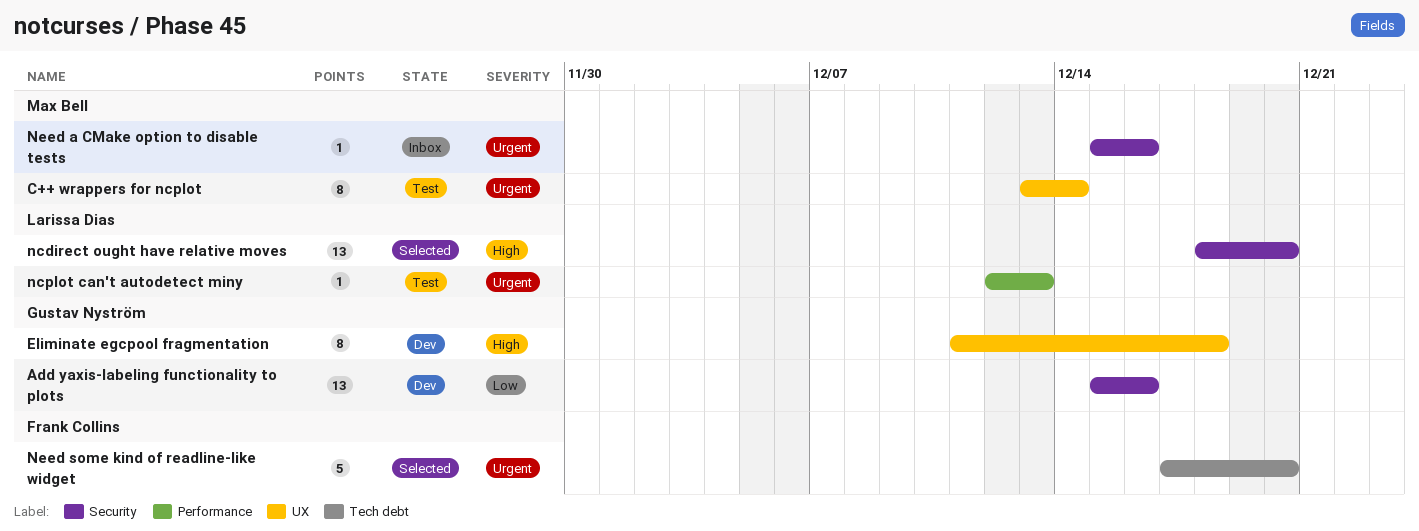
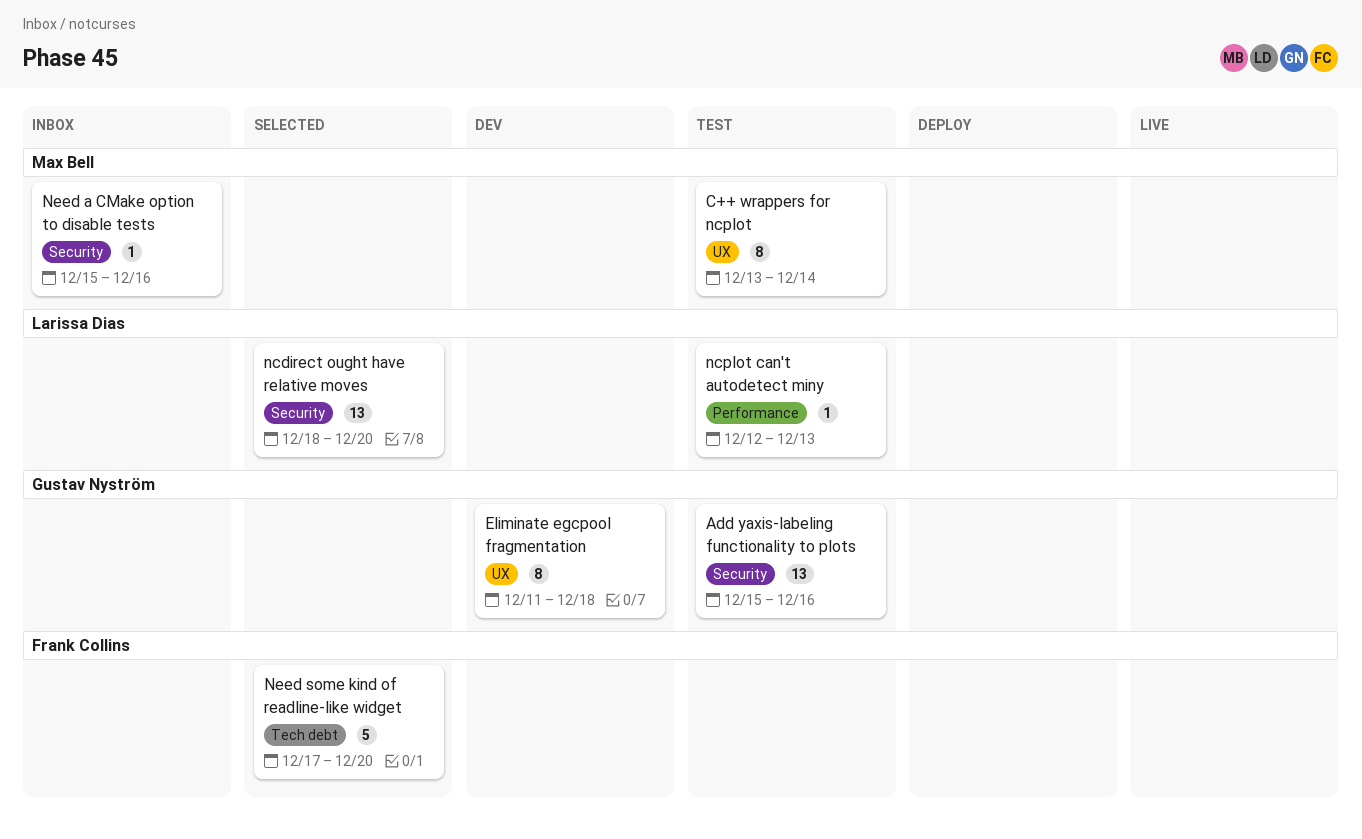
Add yaxis-labeling functionality to plots, status: Dev -> Test

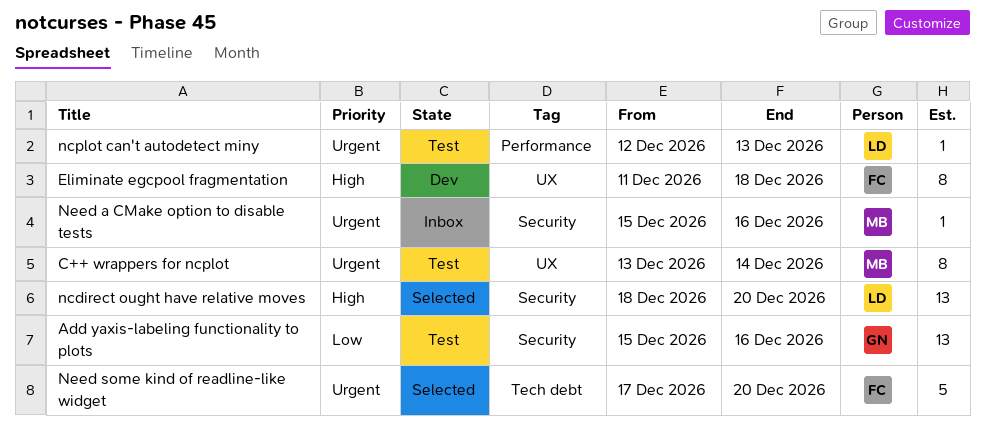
Eliminate egcpool fragmentation, owner: Gustav Nyström -> Frank Collins

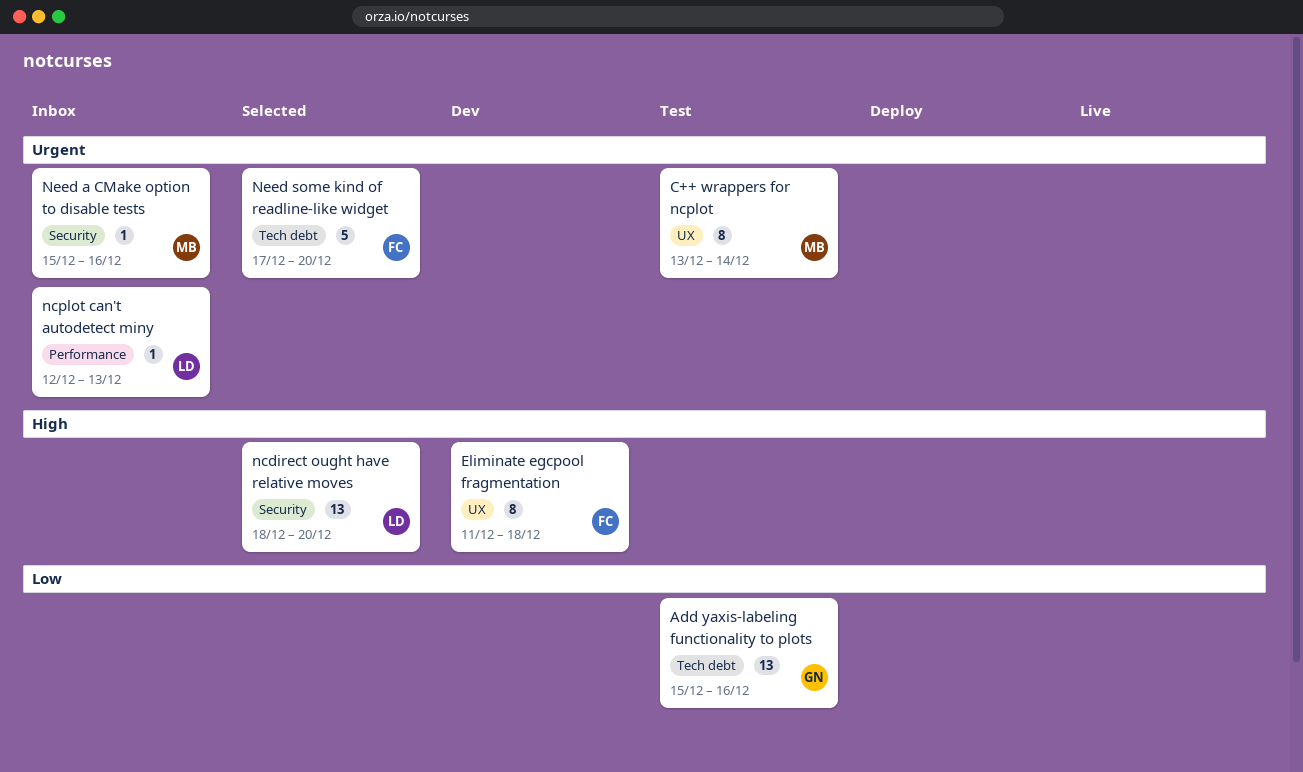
Add yaxis-labeling functionality to plots, label: Security -> Tech debt
ncplot can't autodetect miny, status: Test -> Inbox

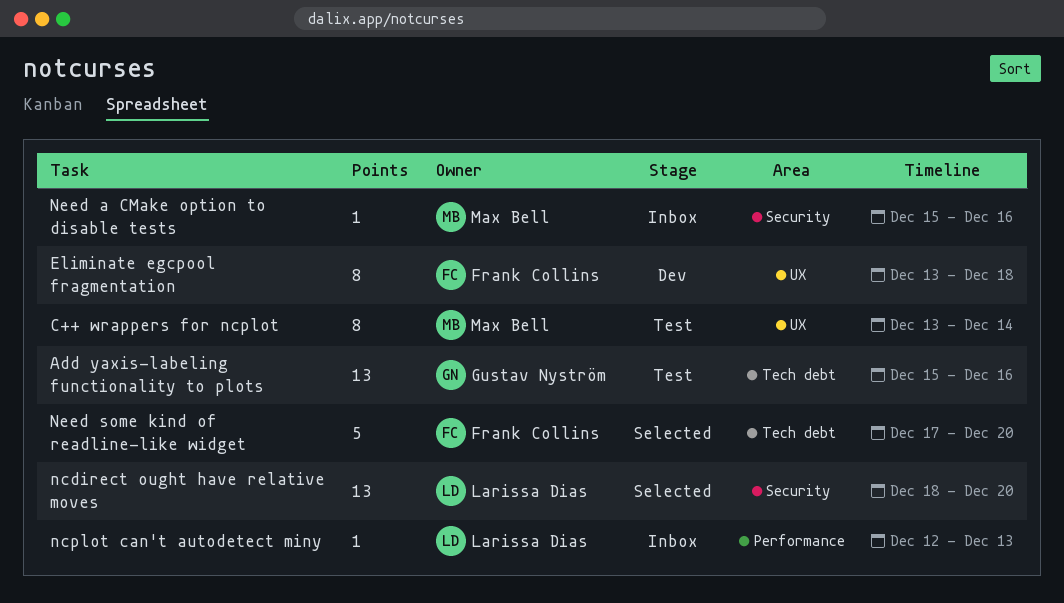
Eliminate egcpool fragmentation, start: Dec 11 -> Dec 13

